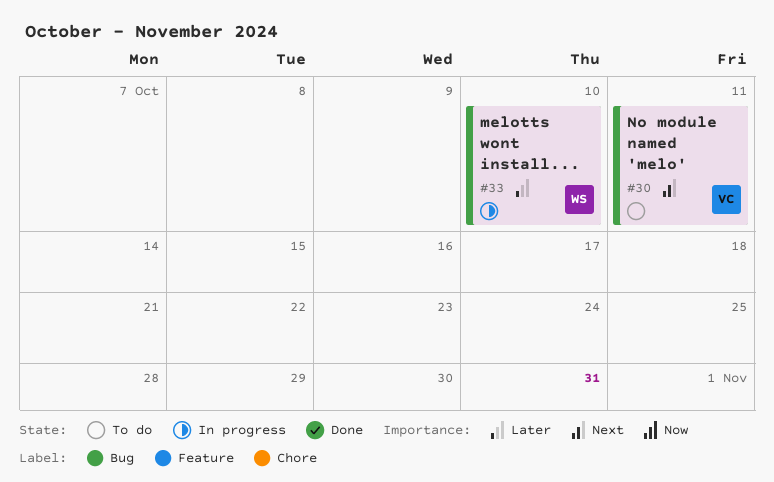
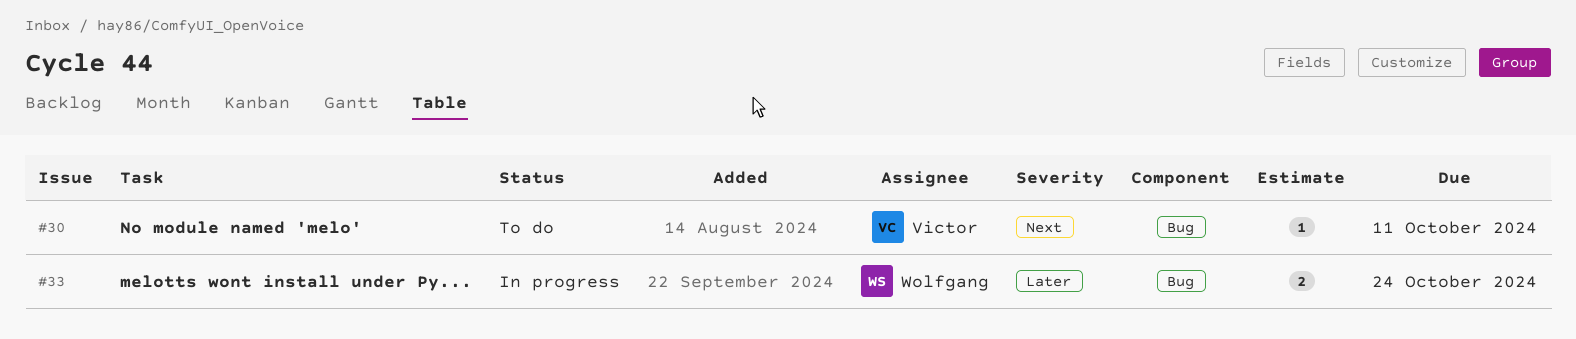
#33, due: Oct 10 -> Oct 24

